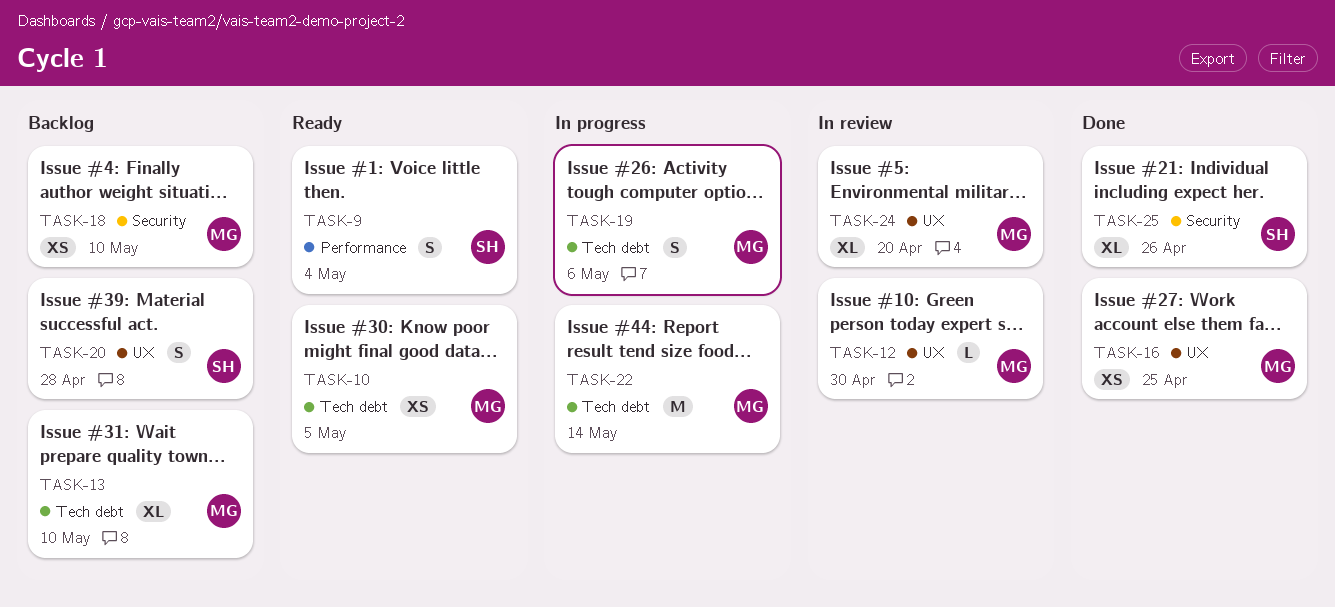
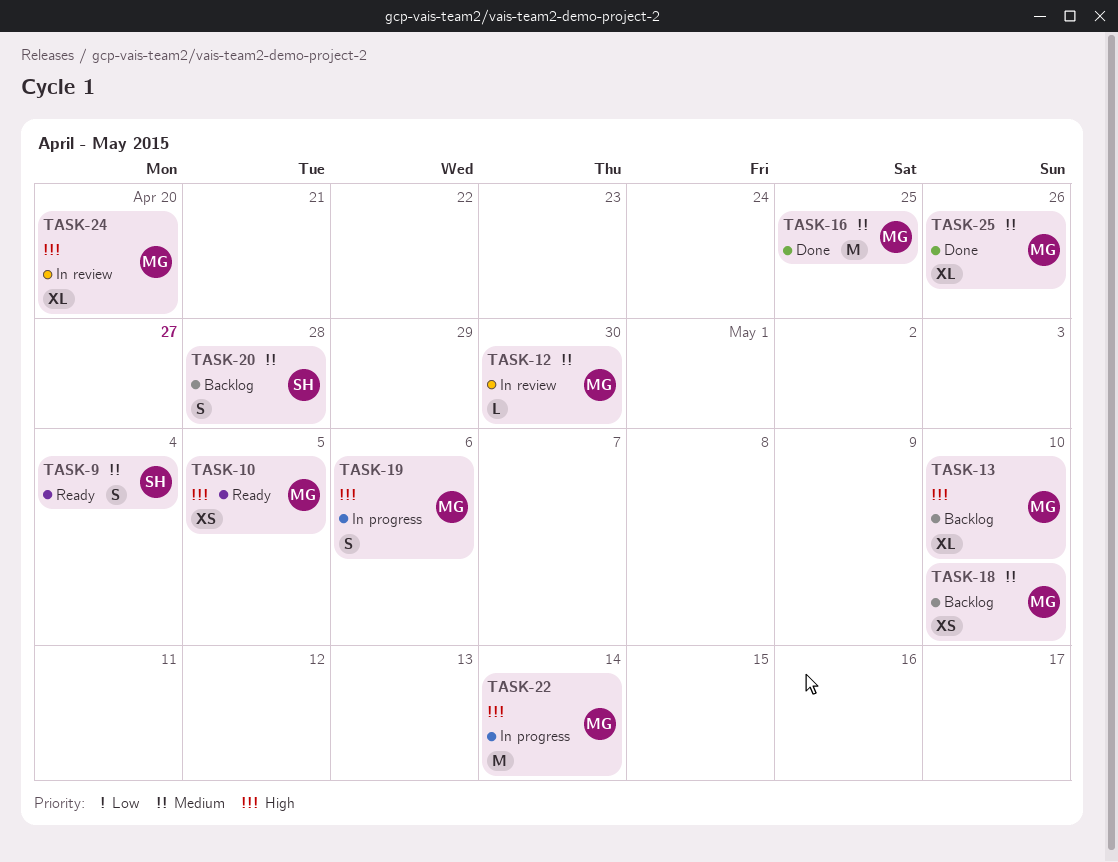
TASK-16, estimate: XS -> M
TASK-25, owner: SH -> MG

